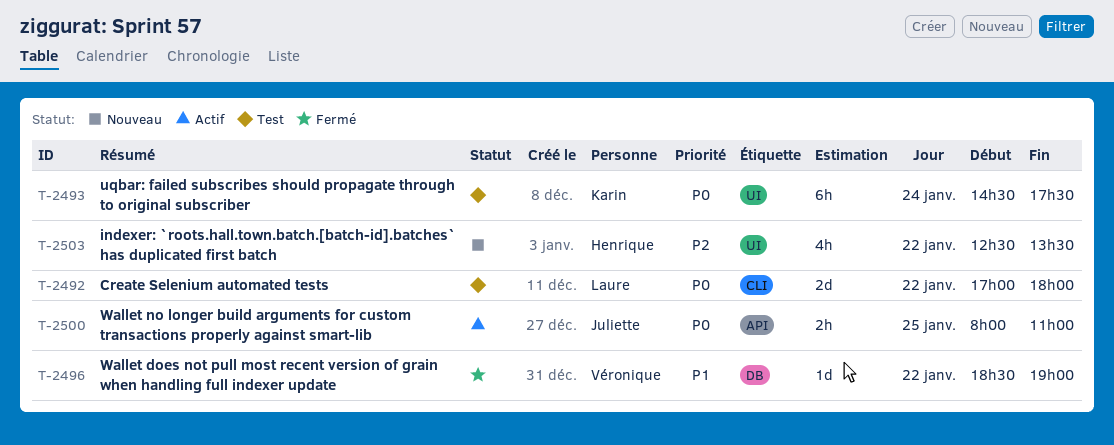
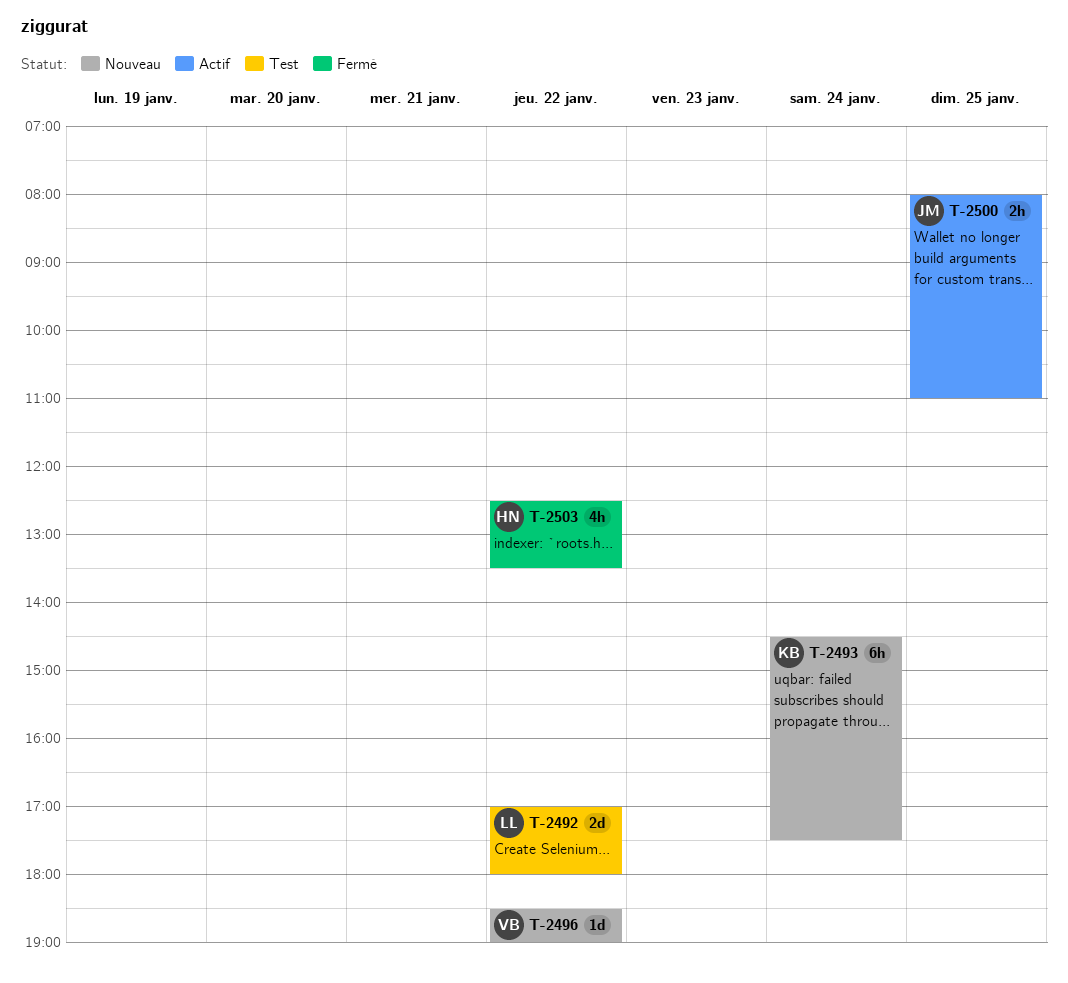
T-2493, status: Test -> Nouveau
T-2496, status: Fermé -> Nouveau
T-2503, status: Nouveau -> Fermé

